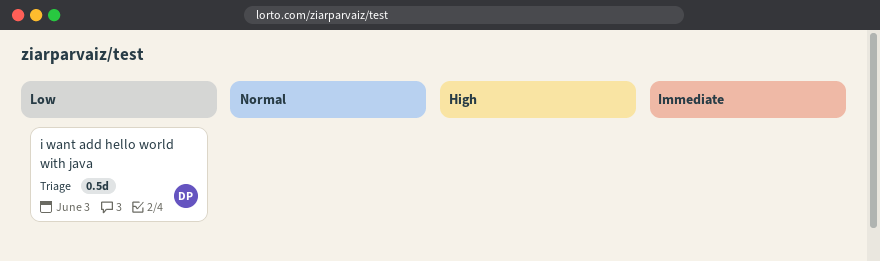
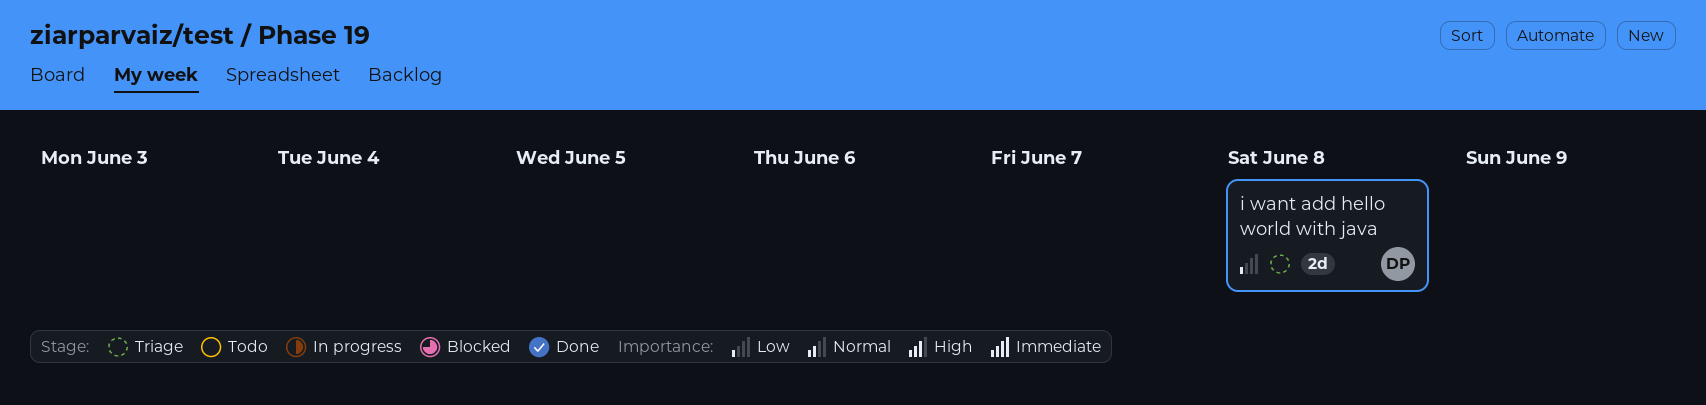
i want add hello world with java, estimate: 0.5d -> 2d
i want add hello world with java, due: Jun 3 -> Jun 8

